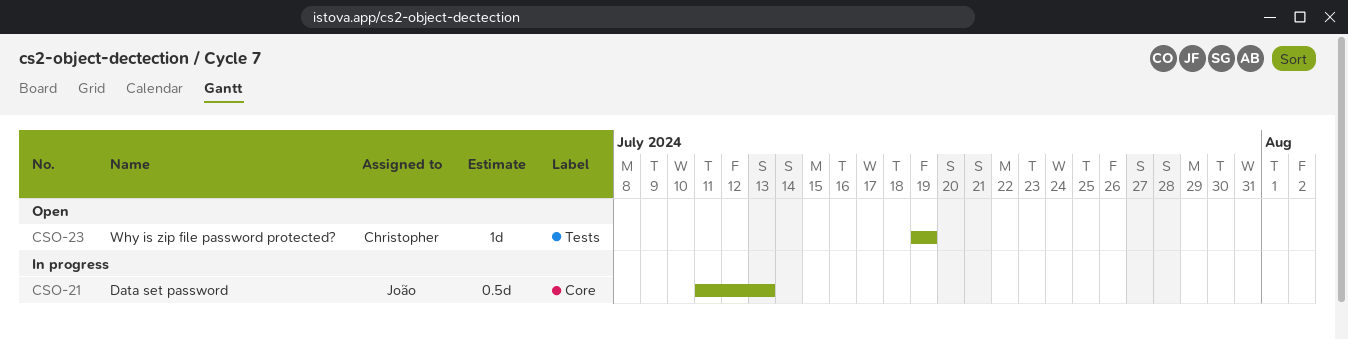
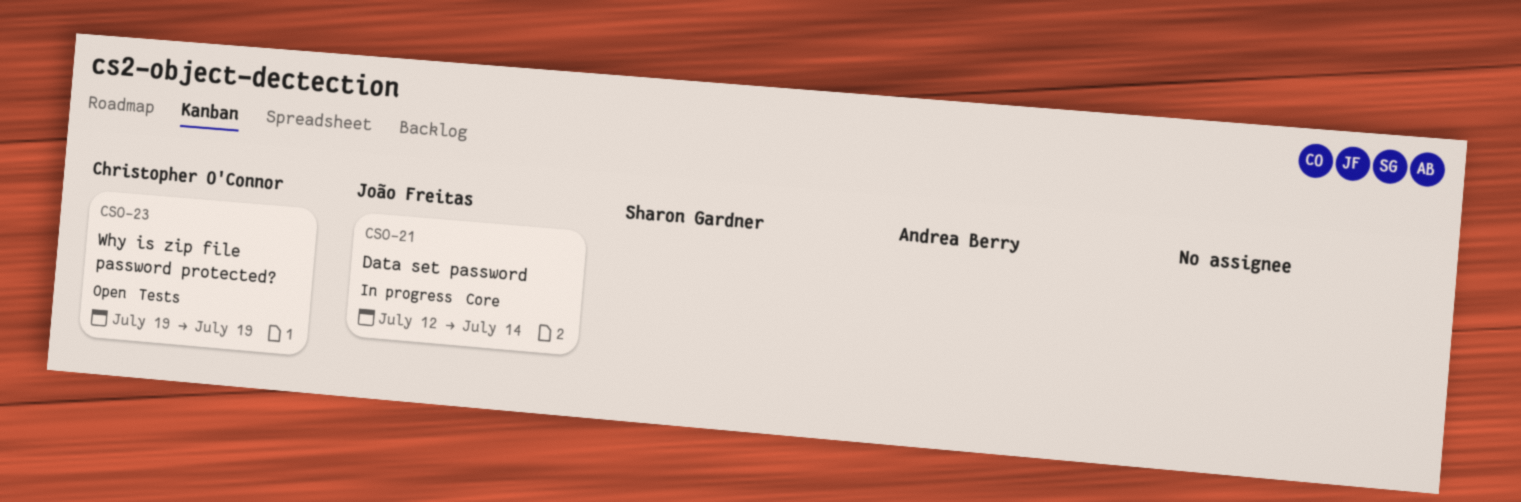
CSO-21, start: Jul 11 -> Jul 12
CSO-21, due: Jul 13 -> Jul 14

